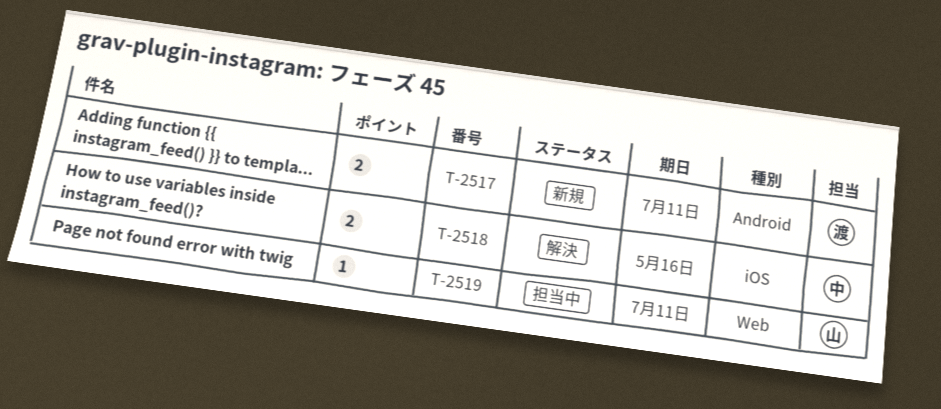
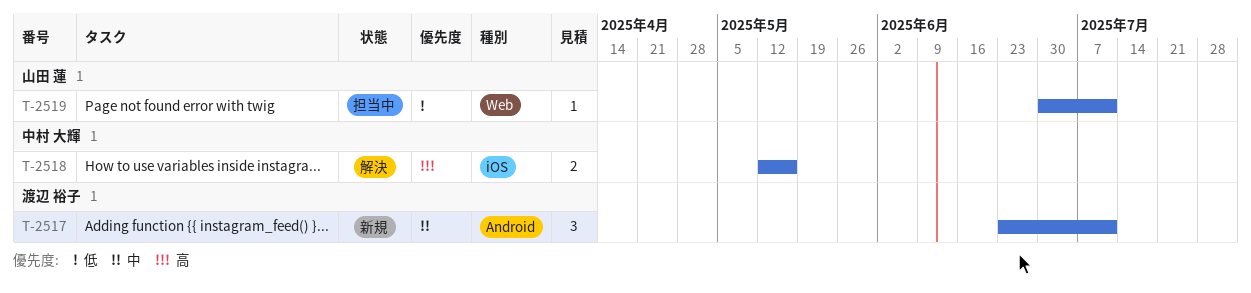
T-2517, estimate: 2 -> 3

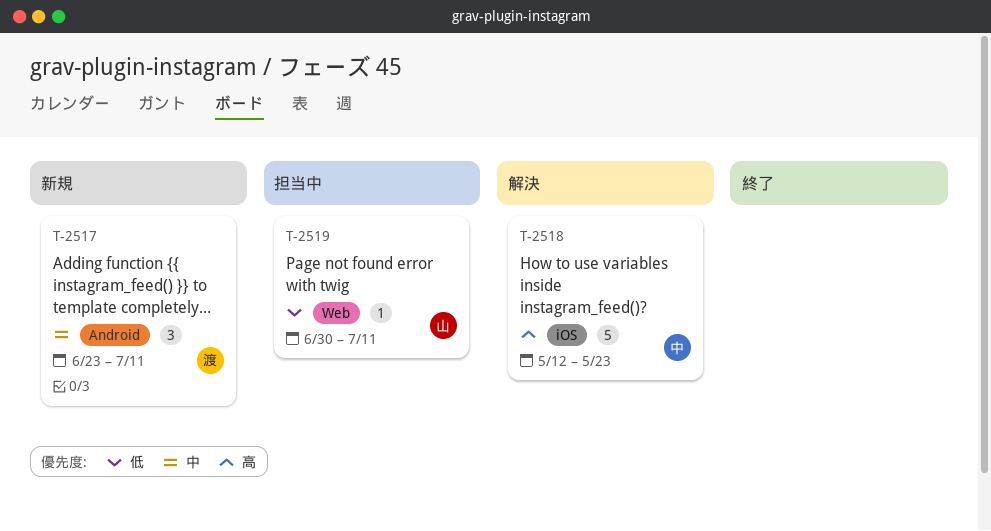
T-2518, estimate: 2 -> 5
T-2518, due: May 16 -> May 23

